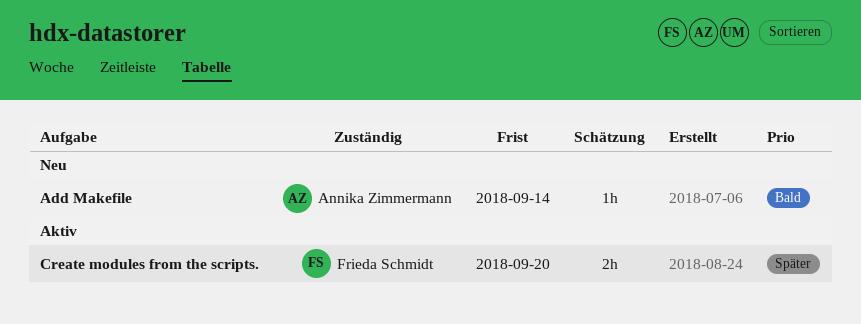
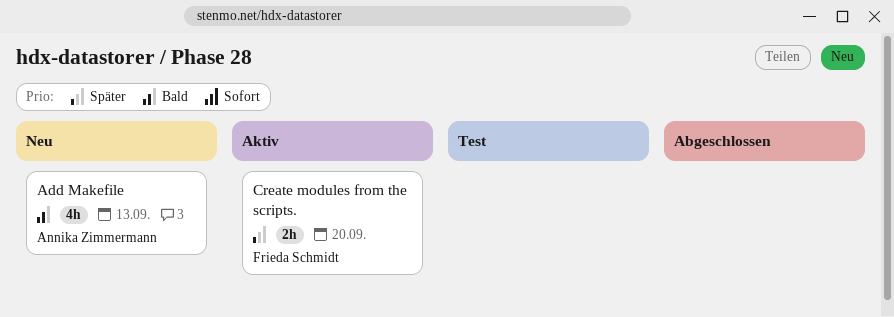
Add Makefile, estimate: 1h -> 4h
Add Makefile, due: Sep 14 -> Sep 13

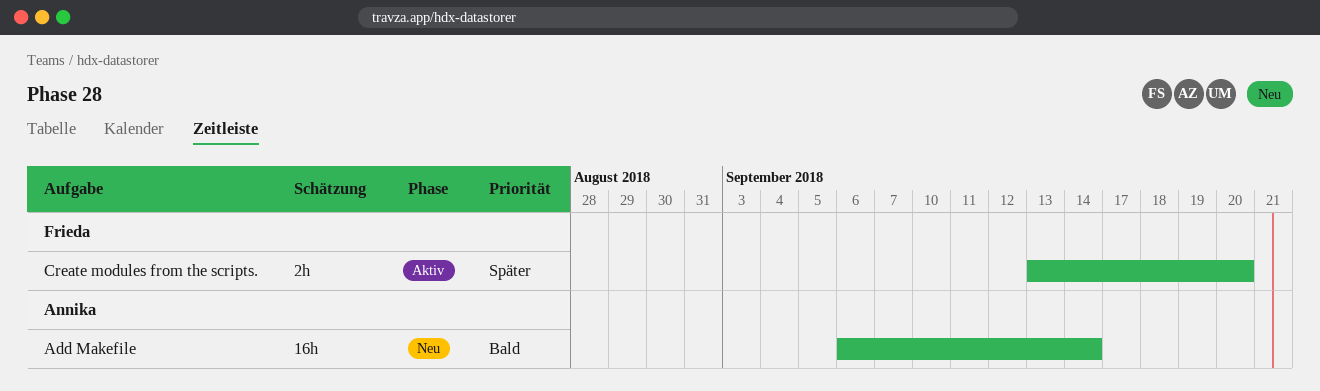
Add Makefile, estimate: 4h -> 16h
Add Makefile, due: Sep 13 -> Sep 14

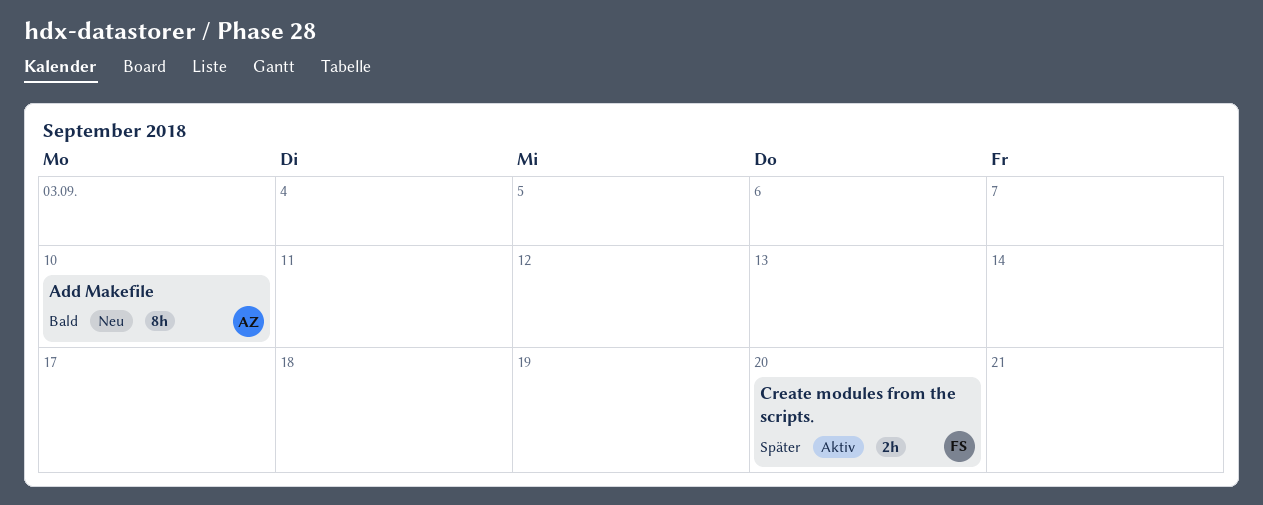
Add Makefile, estimate: 16h -> 8h
Add Makefile, due: Sep 14 -> Sep 10

